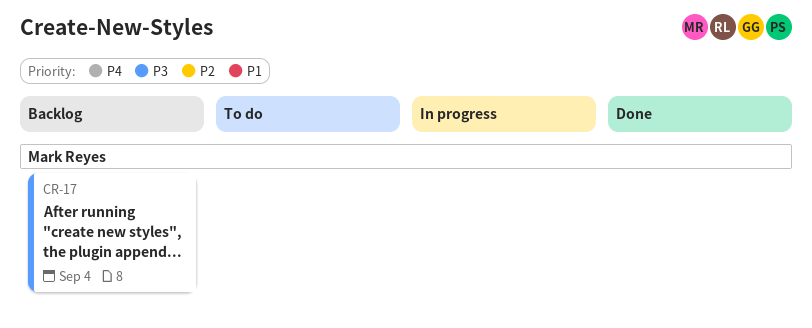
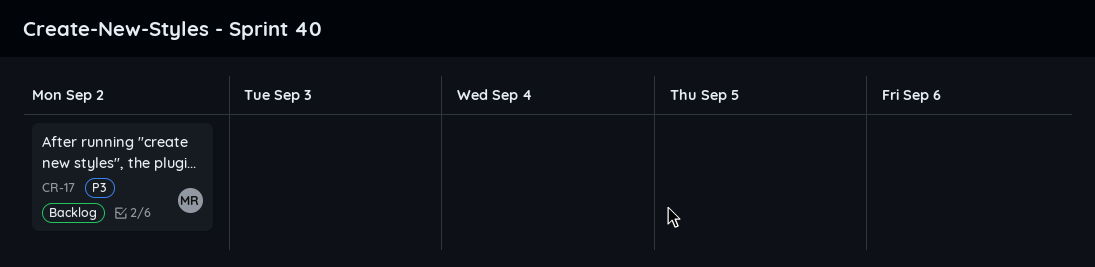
CR-17, due: Sep 4 -> Sep 2

